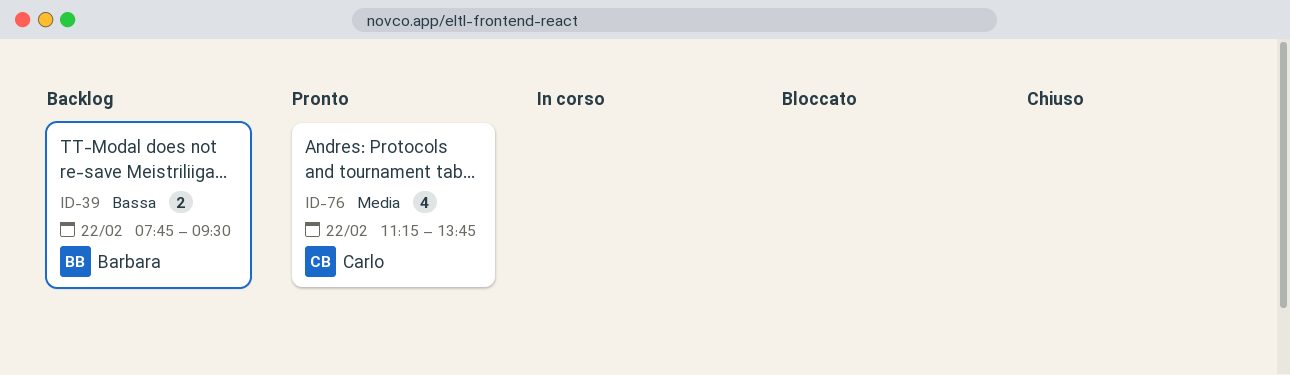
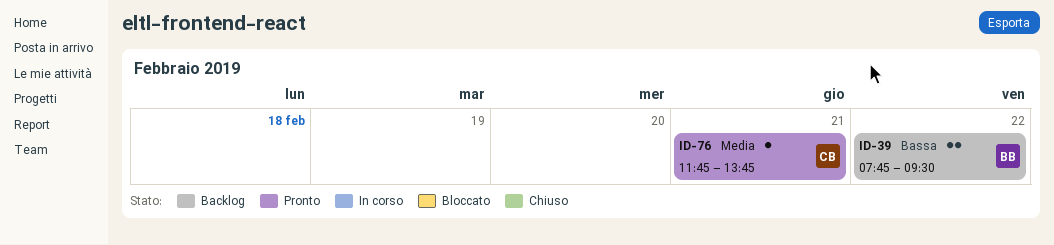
ID-76, estimate: 4 -> 1
ID-76, day: Feb 22 -> Feb 21
ID-76, begins: 11:15 -> 11:45

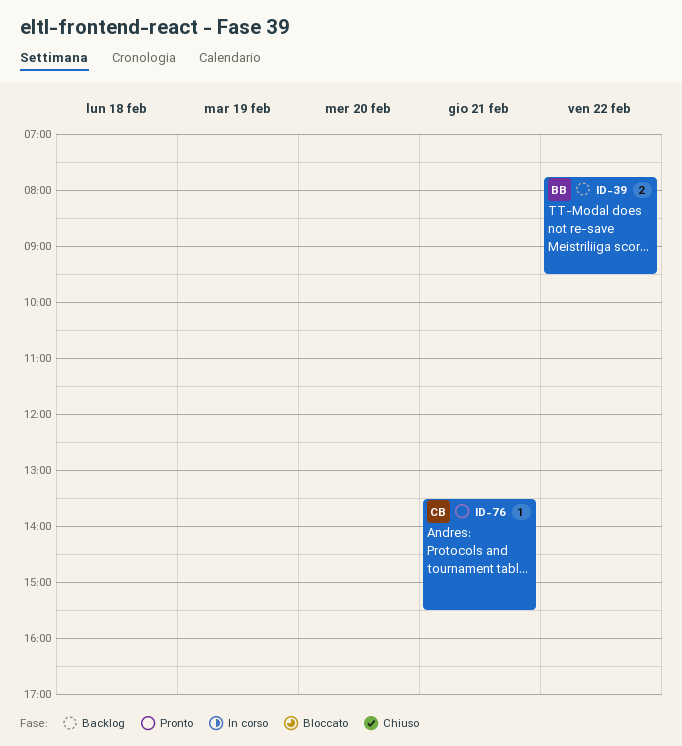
ID-76, begins: 11:45 -> 13:30
ID-76, ends: 13:45 -> 15:30

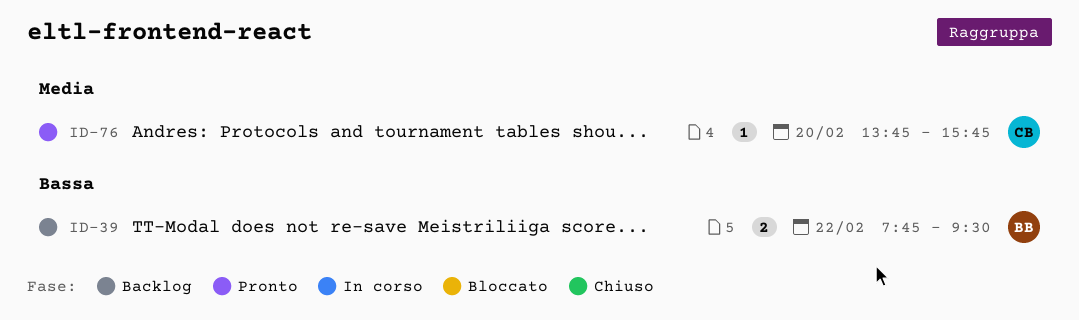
ID-76, day: Feb 21 -> Feb 20
ID-76, begins: 13:30 -> 13:45
ID-76, ends: 15:30 -> 15:45

